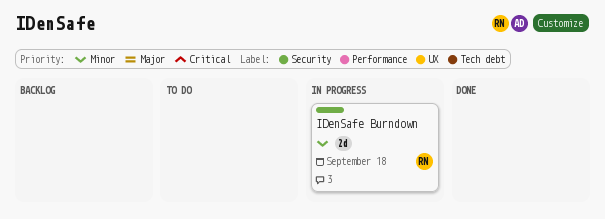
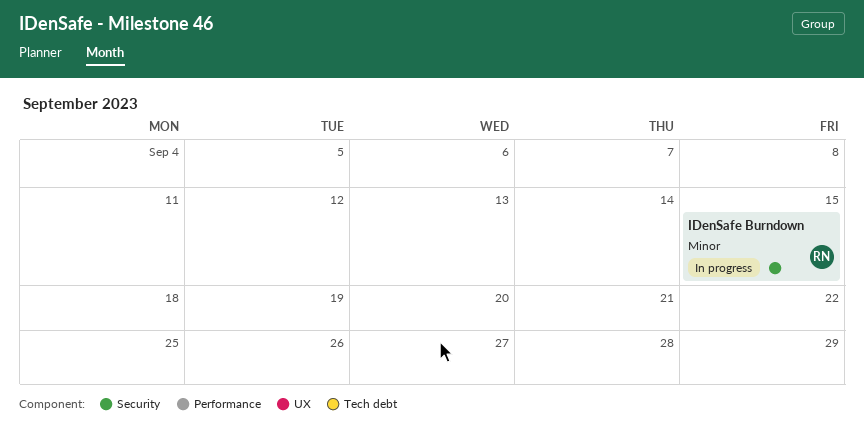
IDenSafe Burndown, due: Sep 18 -> Sep 15

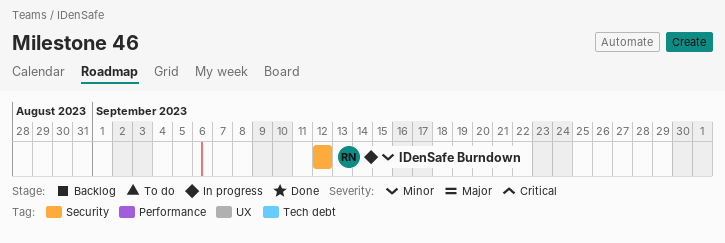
IDenSafe Burndown, due: Sep 15 -> Sep 12

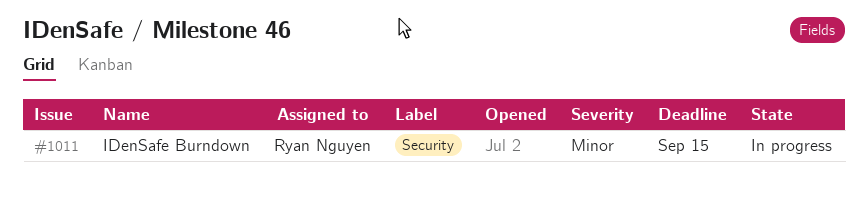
IDenSafe Burndown, due: Sep 12 -> Sep 15

